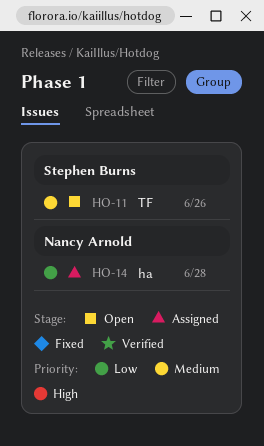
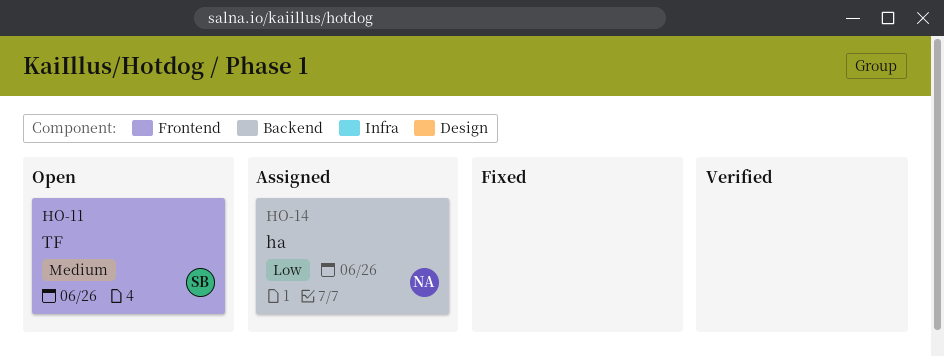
HO-14, due: Jun 28 -> Jun 26

